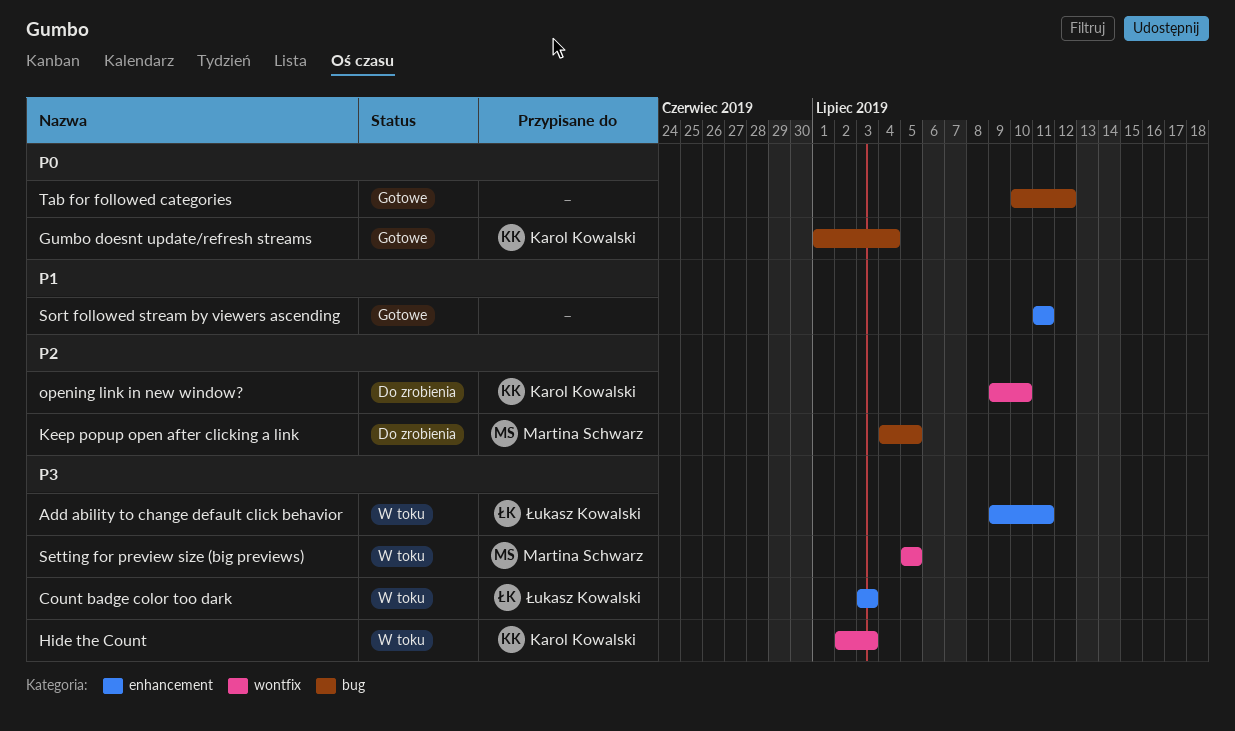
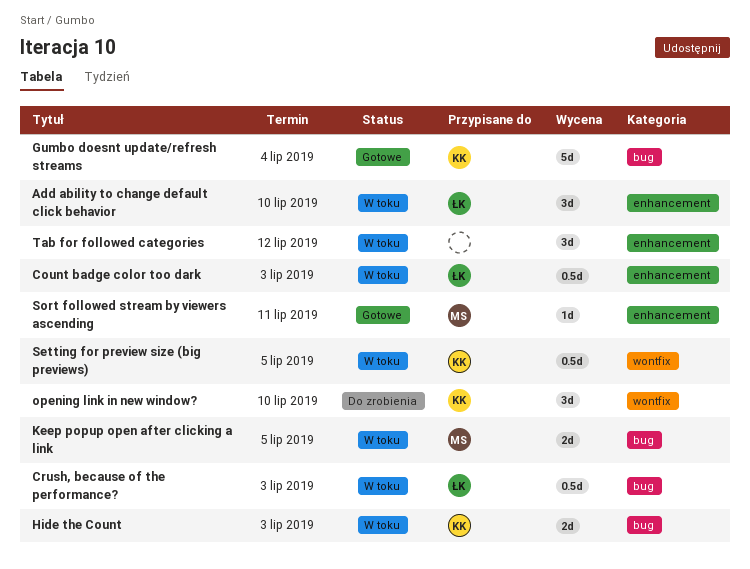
Add ability to change default click behavior, due: Jul 11 -> Jul 10
Crush, because of the performance?: none -> present
Hide the Count, label: wontfix -> bug
Keep popup open after clicking a link, status: Do zrobienia -> W toku
Setting for preview size (big previews), owner: Martina Schwarz -> Karol Kowalski
Sort followed stream by viewers ascending, owner: none -> Martina Schwarz
Tab for followed categories, status: Gotowe -> W toku
Tab for followed categories, label: bug -> enhancement

